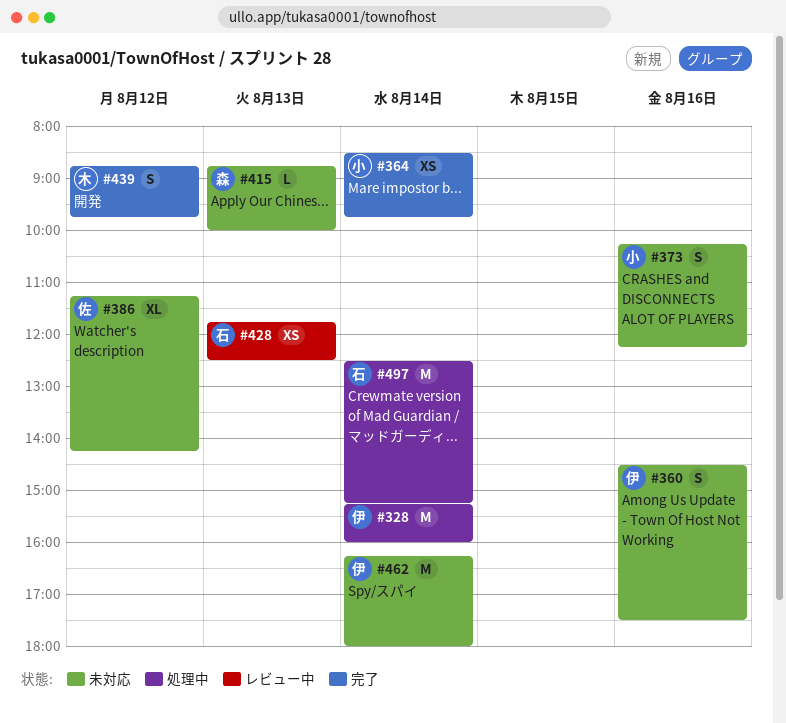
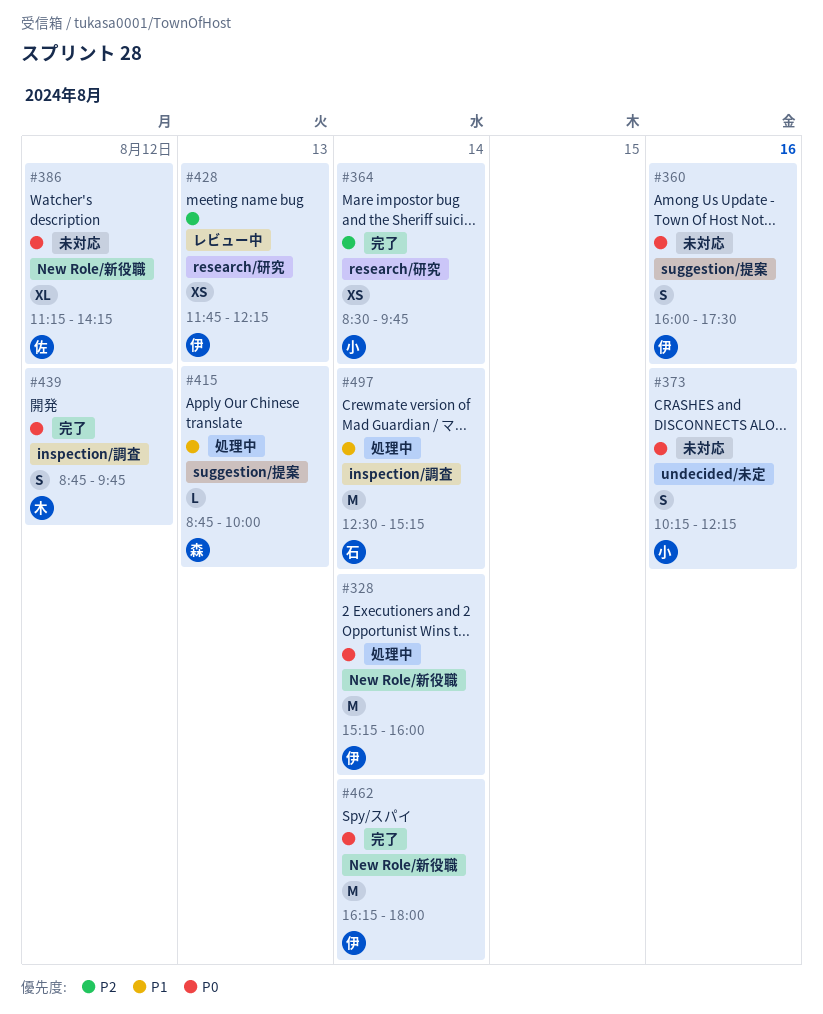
#360, begins: 14:30 -> 16:00
#415, status: 未対応 -> 処理中
#428, owner: 石 -> 伊
#428, ends: 12:30 -> 12:15
#462, status: 未対応 -> 完了

